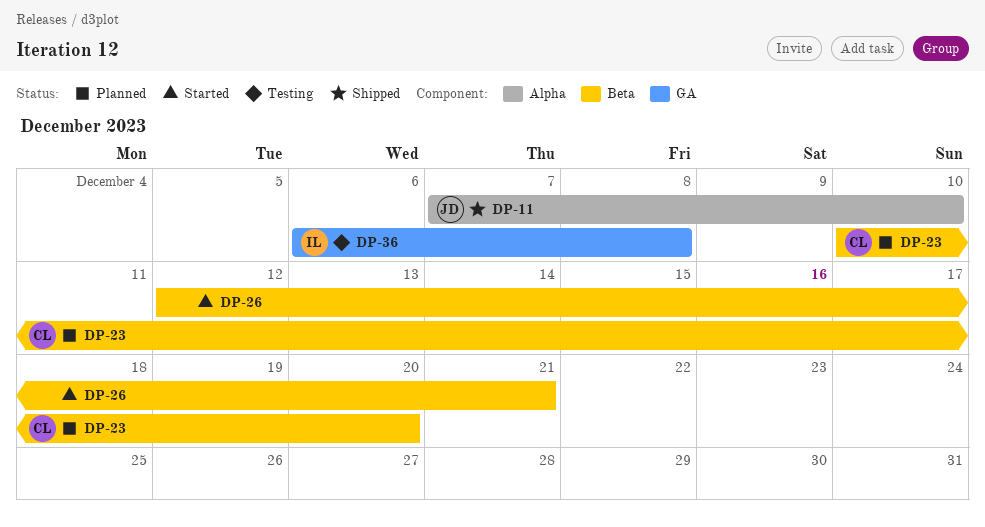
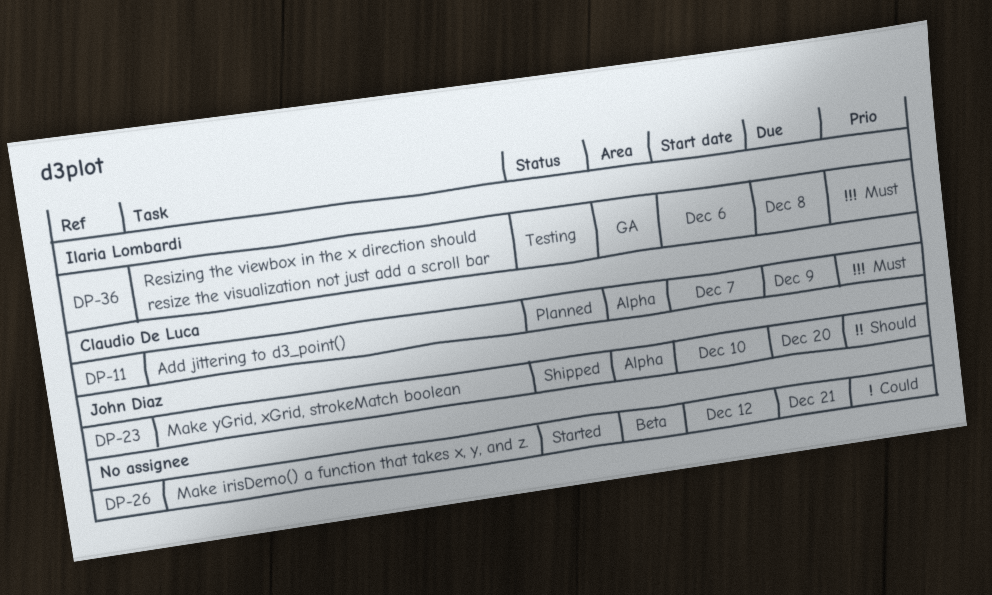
DP-11, status: Shipped -> Planned
DP-11, owner: John Diaz -> Claudio De Luca
DP-11, due: Dec 10 -> Dec 9
DP-23, status: Planned -> Shipped
DP-23, owner: Claudio De Luca -> John Diaz
DP-23, label: Beta -> Alpha

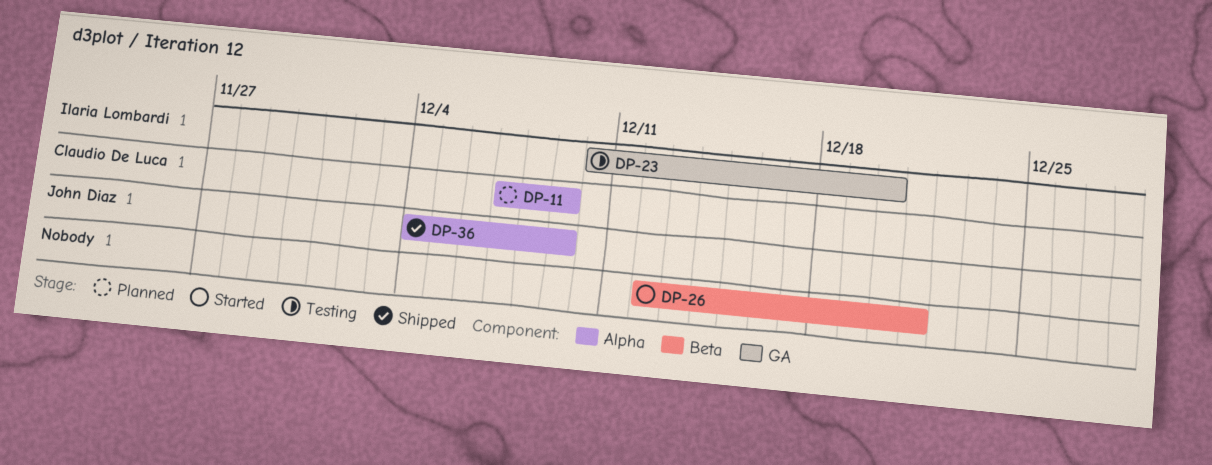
DP-23, status: Shipped -> Testing
DP-23, owner: John Diaz -> Ilaria Lombardi
DP-23, label: Alpha -> GA
DP-36, status: Testing -> Shipped
DP-36, owner: Ilaria Lombardi -> John Diaz
DP-36, label: GA -> Alpha
DP-36, start: Dec 6 -> Dec 4
DP-36, due: Dec 8 -> Dec 9

